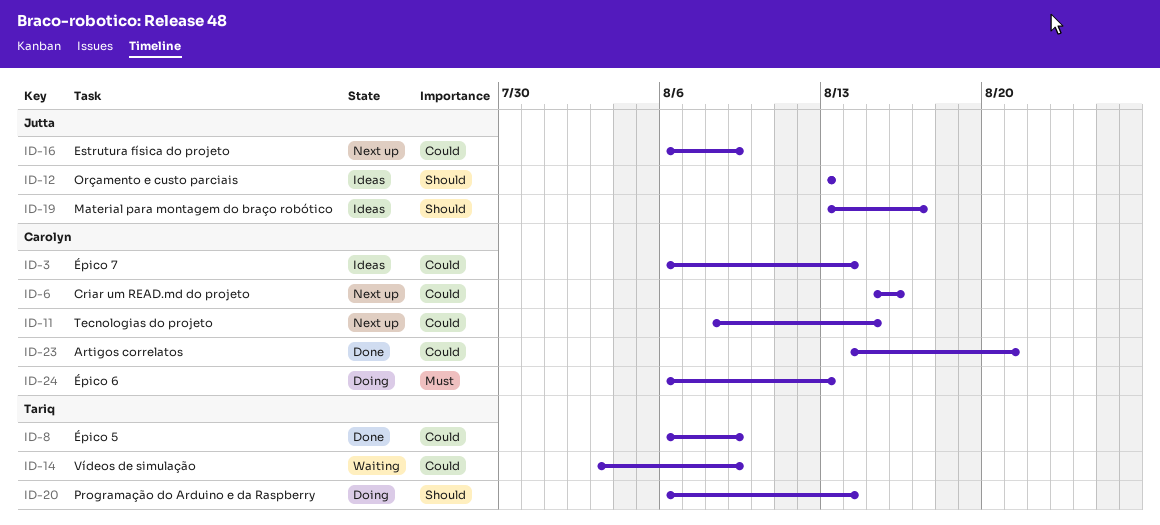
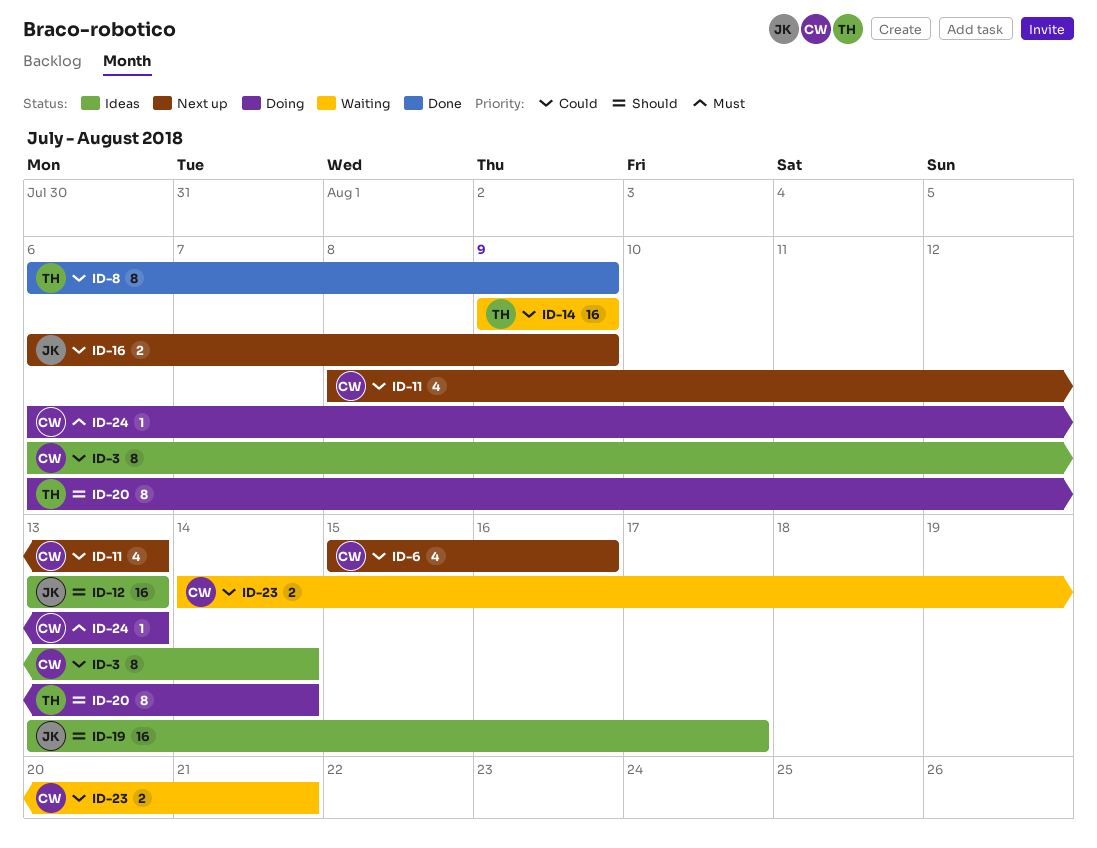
ID-11, due: Aug 15 -> Aug 13
ID-14, start: Aug 3 -> Aug 9
ID-23, status: Done -> Waiting

